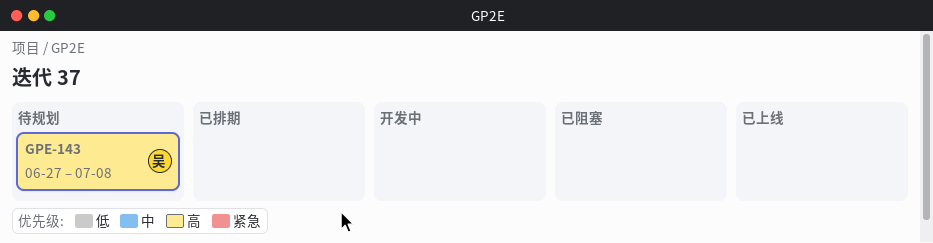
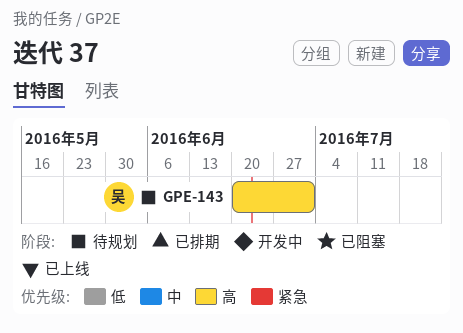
GPE-143, start: Jun 27 -> Jun 20
GPE-143, due: Jul 8 -> Jul 1

